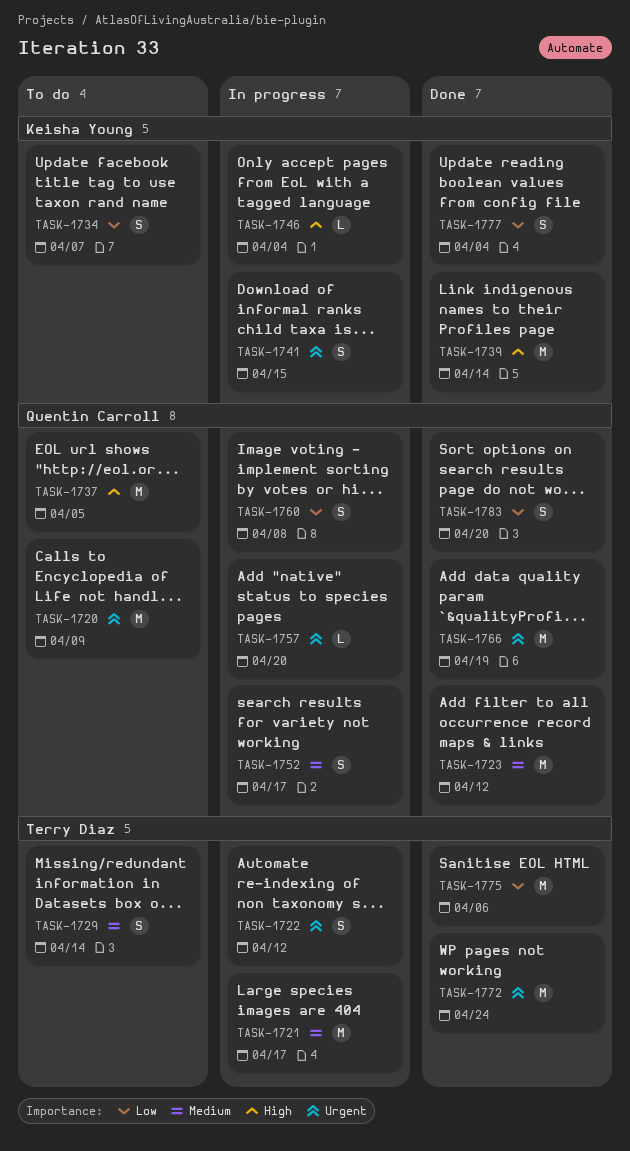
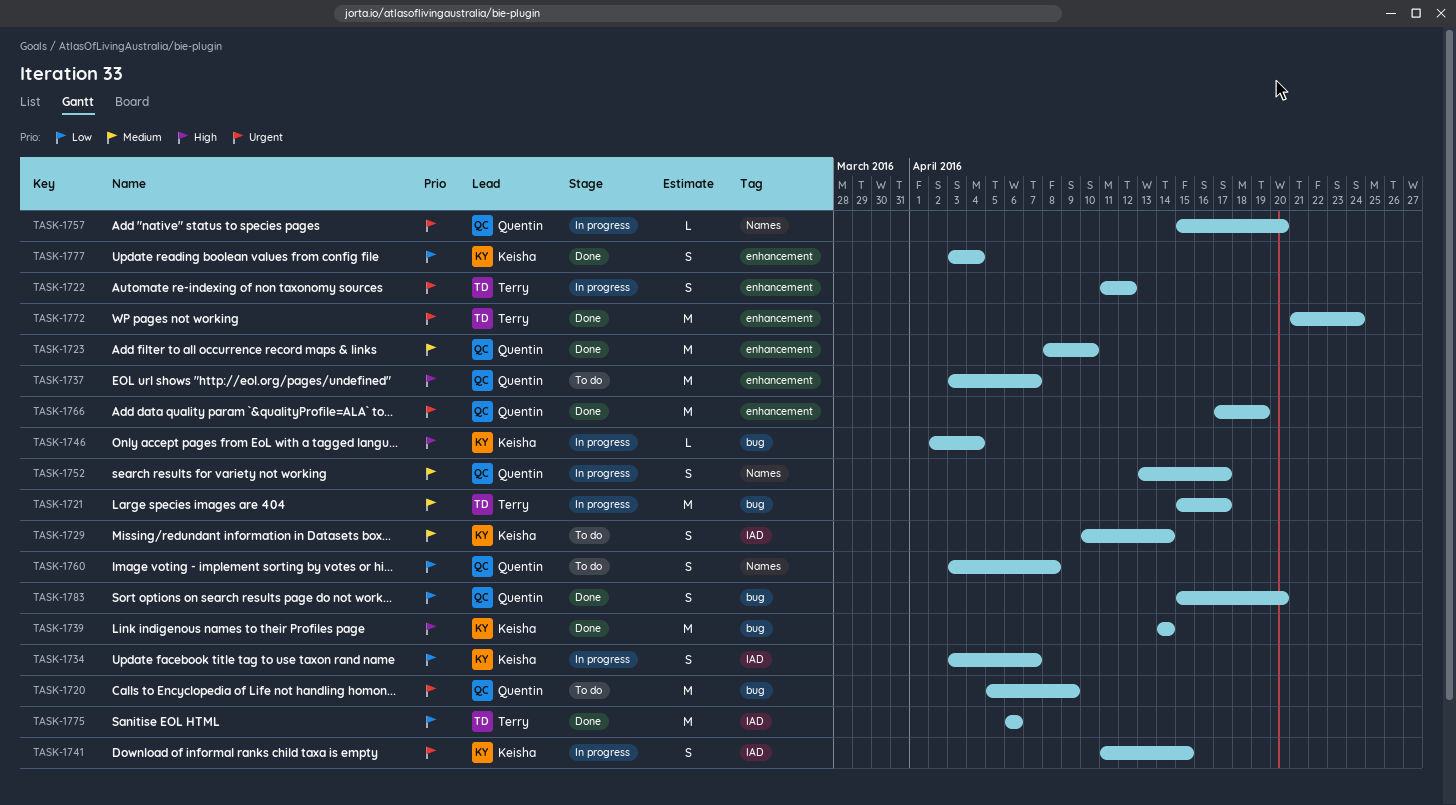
TASK-1723, due: Apr 12 -> Apr 10
TASK-1729, owner: Terry Diaz -> Keisha Young
TASK-1734, status: To do -> In progress
TASK-1737, due: Apr 5 -> Apr 7
TASK-1760, status: In progress -> To do

